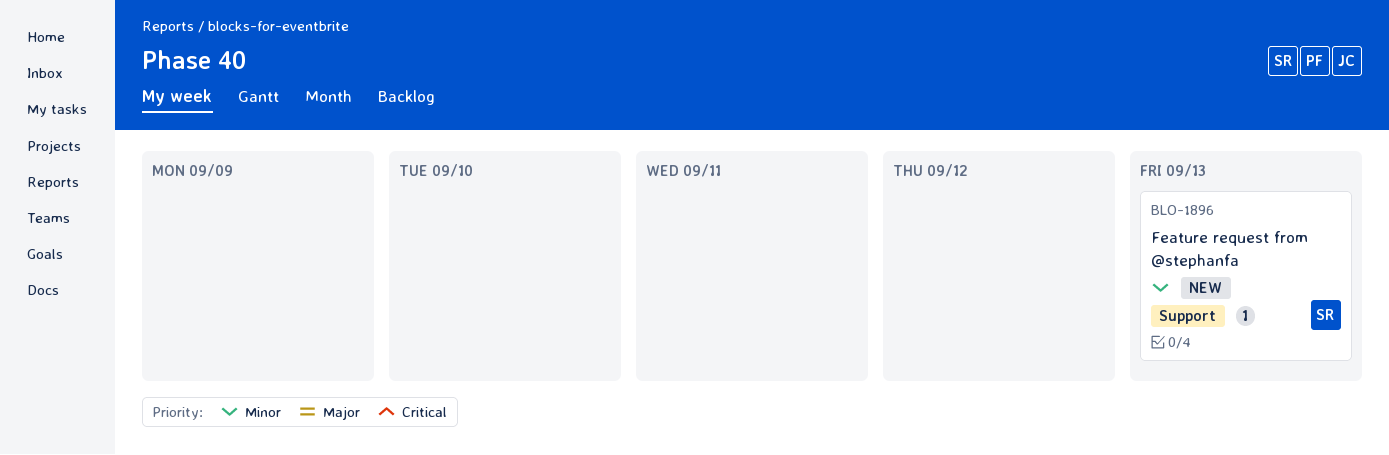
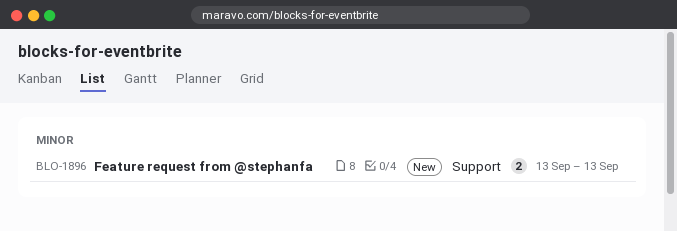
BLO-1896, estimate: 1 -> 2

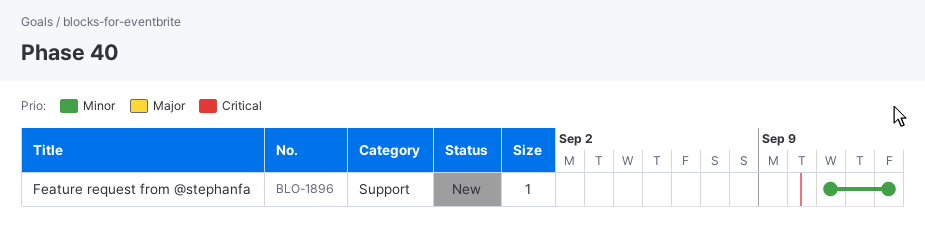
BLO-1896, estimate: 2 -> 1
BLO-1896, start: Sep 13 -> Sep 11

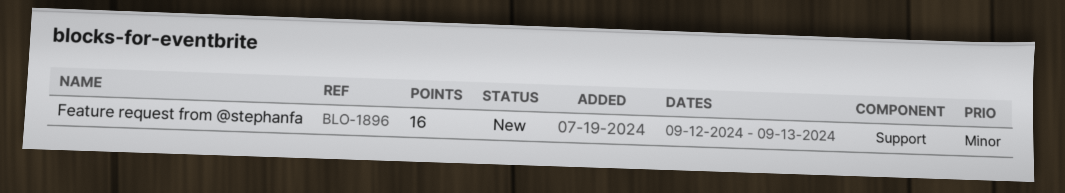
BLO-1896, estimate: 1 -> 16
BLO-1896, start: Sep 11 -> Sep 12

